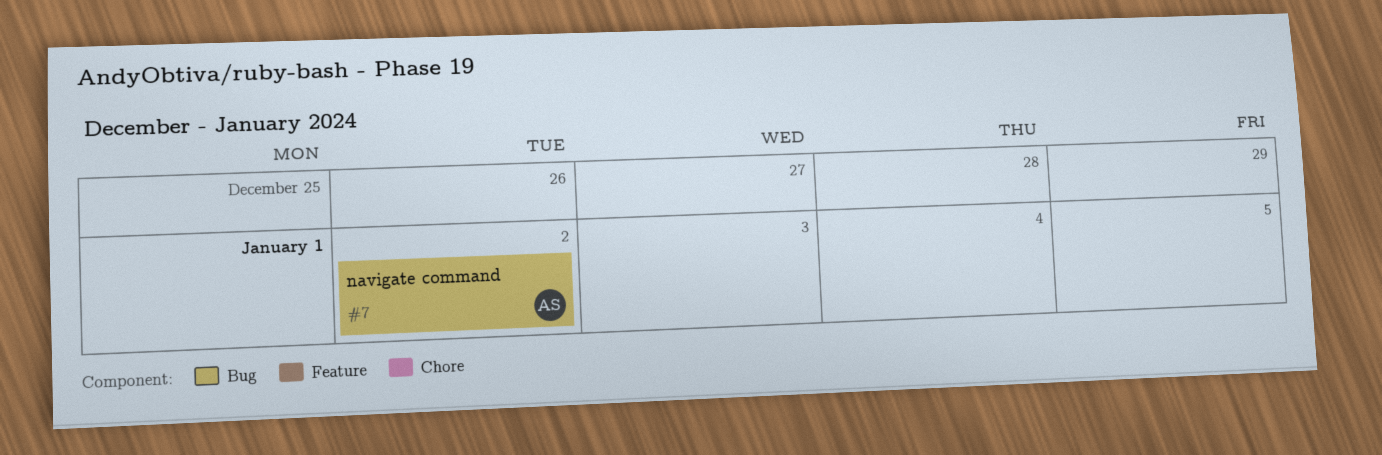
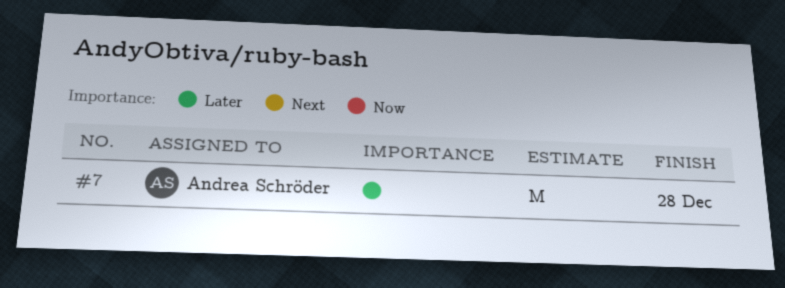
#7, due: Jan 2 -> Dec 28

